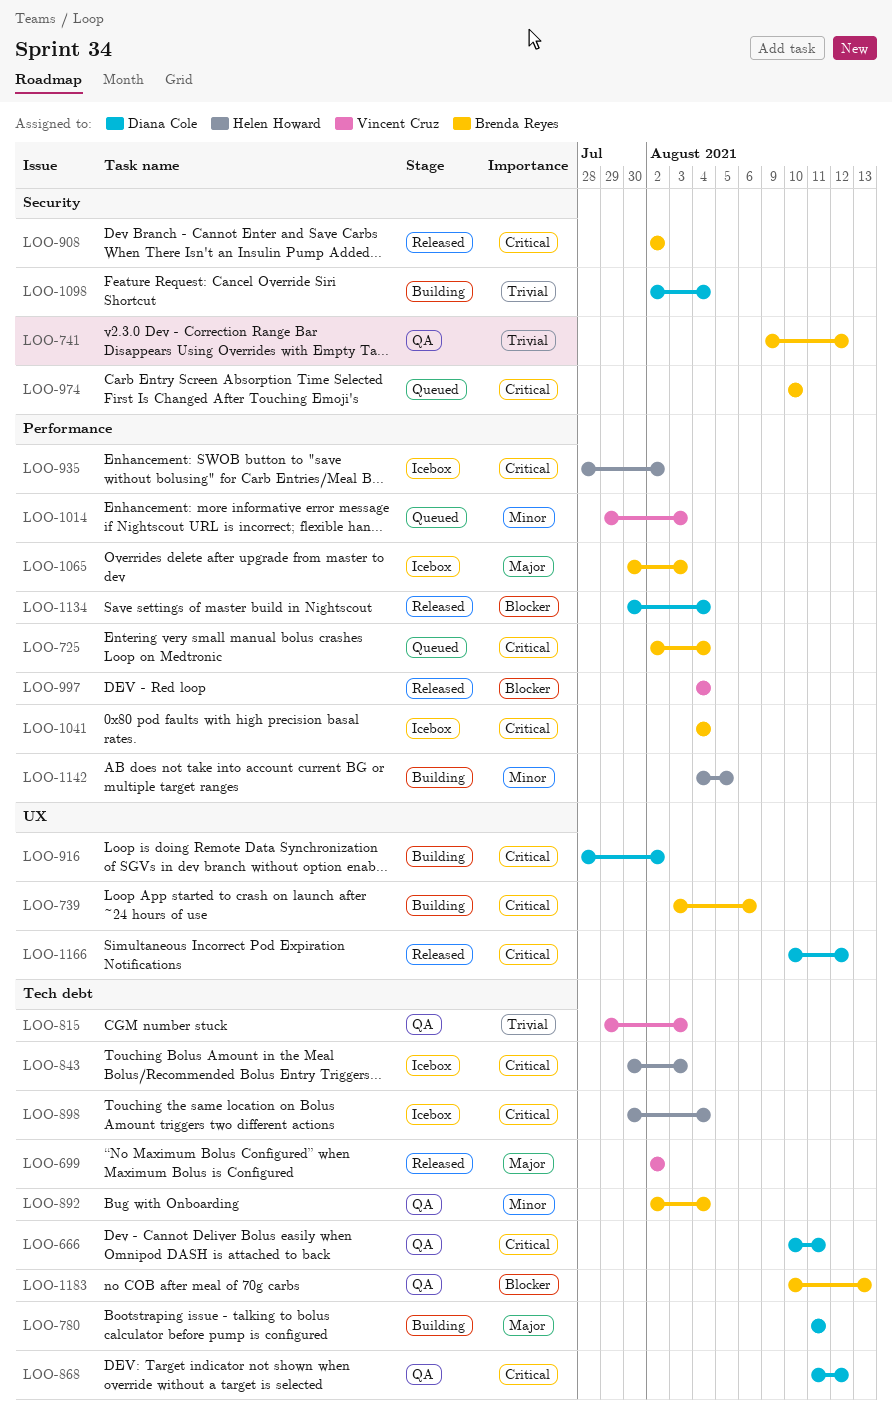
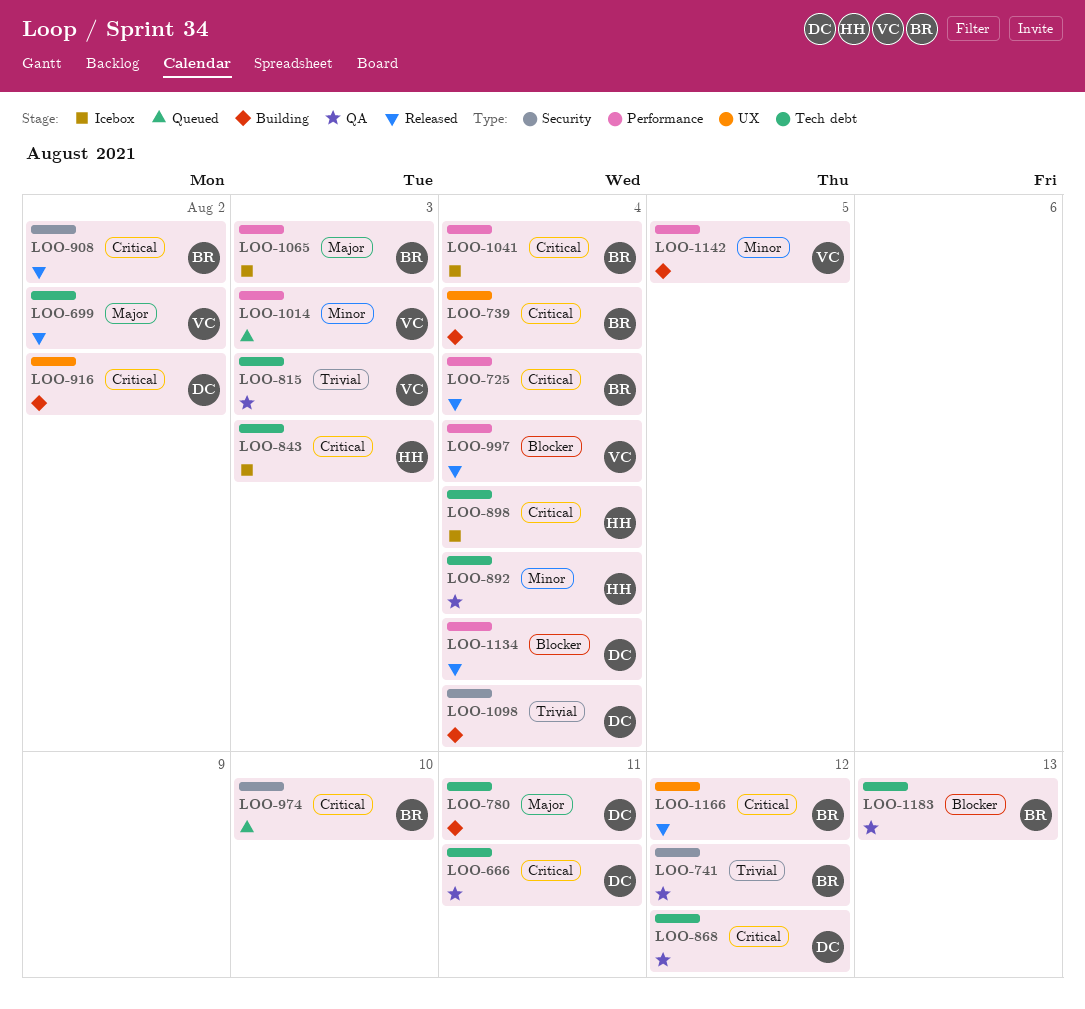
LOO-725, status: Queued -> Released
LOO-739, due: Aug 6 -> Aug 4
LOO-892, owner: Brenda Reyes -> Helen Howard
LOO-935: present -> none
LOO-1142, owner: Helen Howard -> Vincent Cruz
LOO-1166, owner: Diana Cole -> Brenda Reyes

